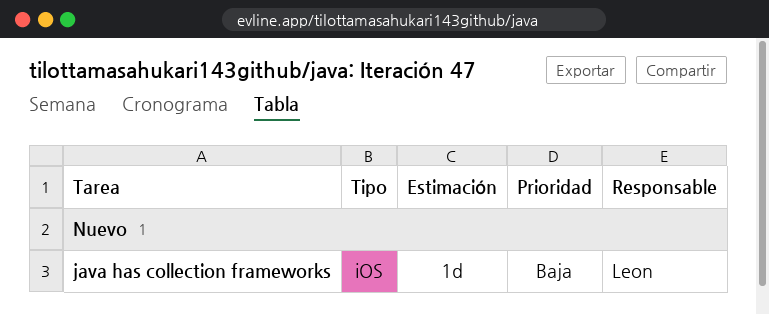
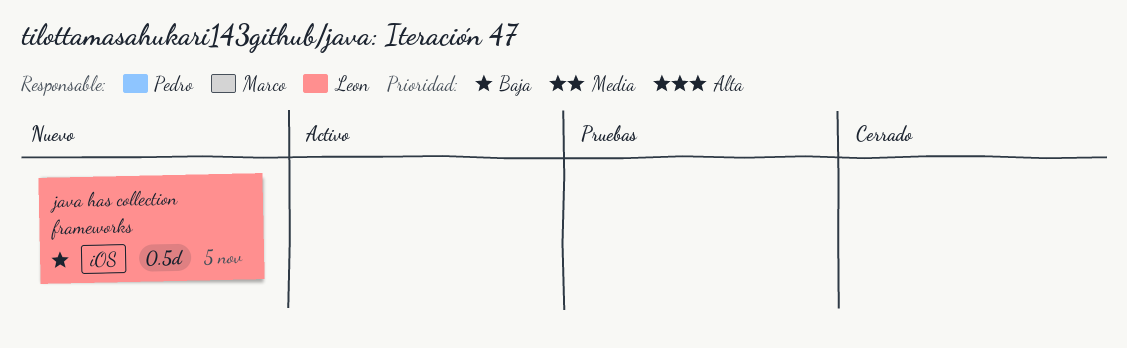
java has collection frameworks, estimate: 1d -> 0.5d

